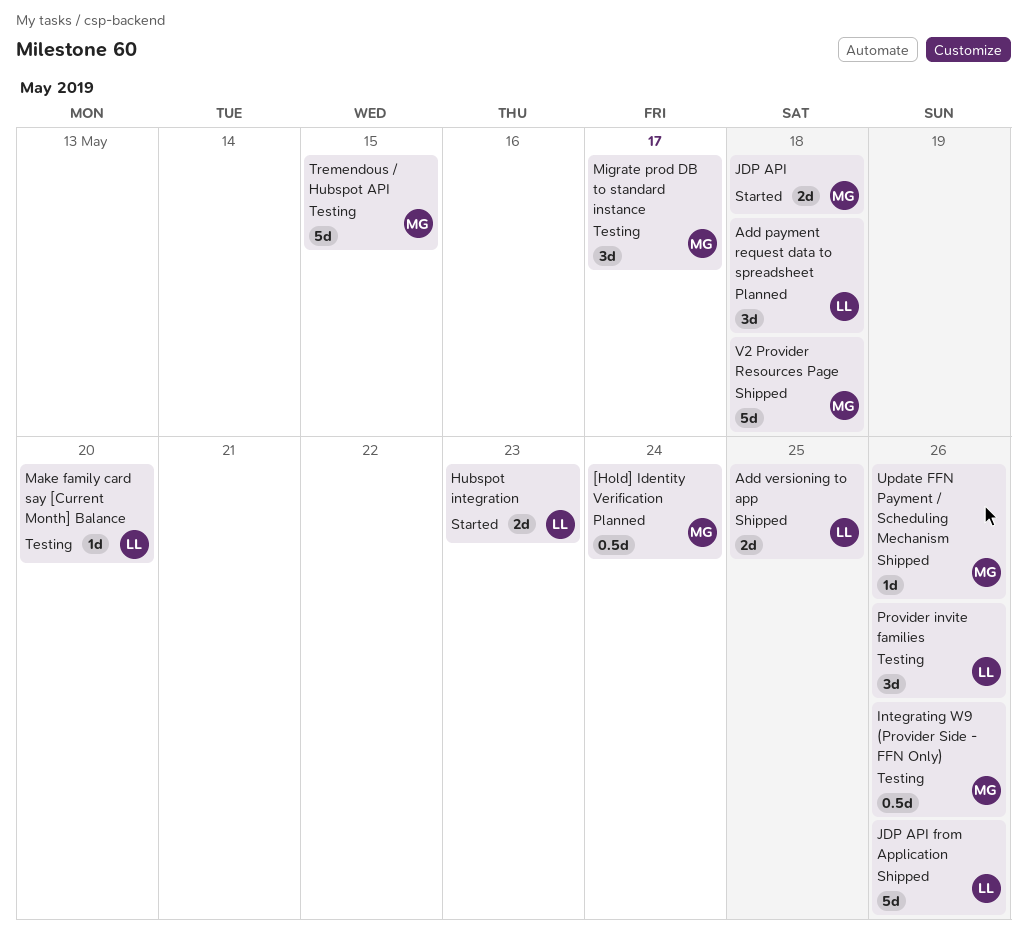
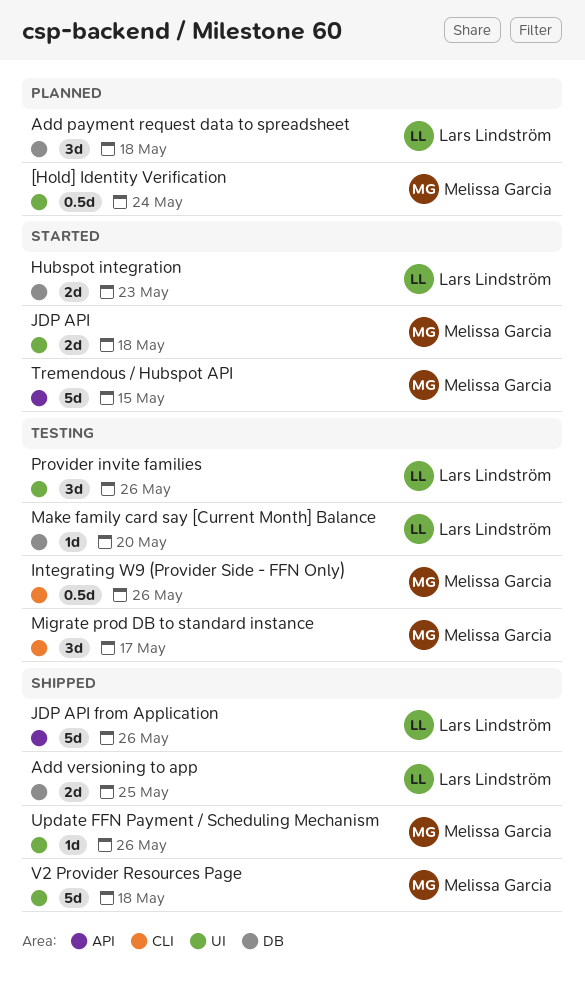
Tremendous / Hubspot API, status: Testing -> Started

